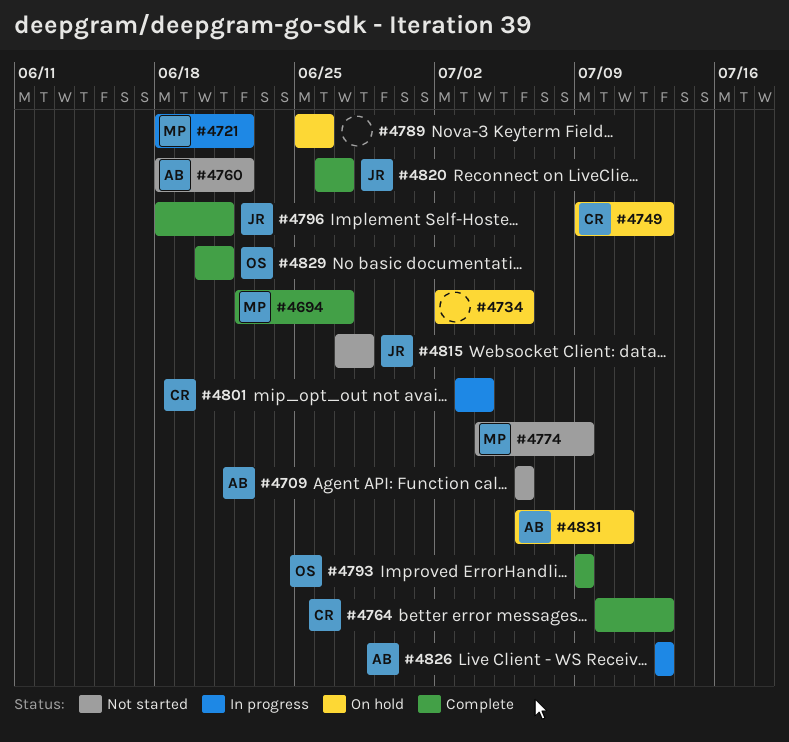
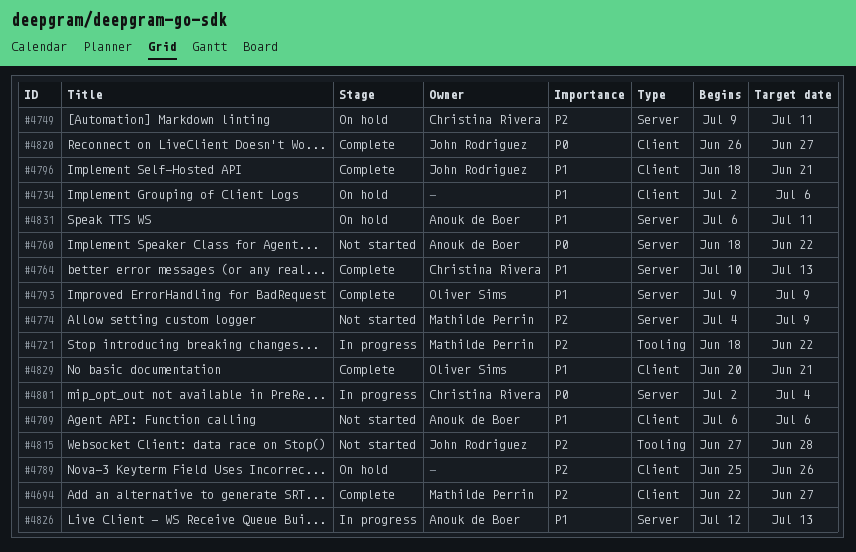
#4749, due: Jul 13 -> Jul 11
#4801, start: Jul 3 -> Jul 2
#4826, start: Jul 13 -> Jul 12

